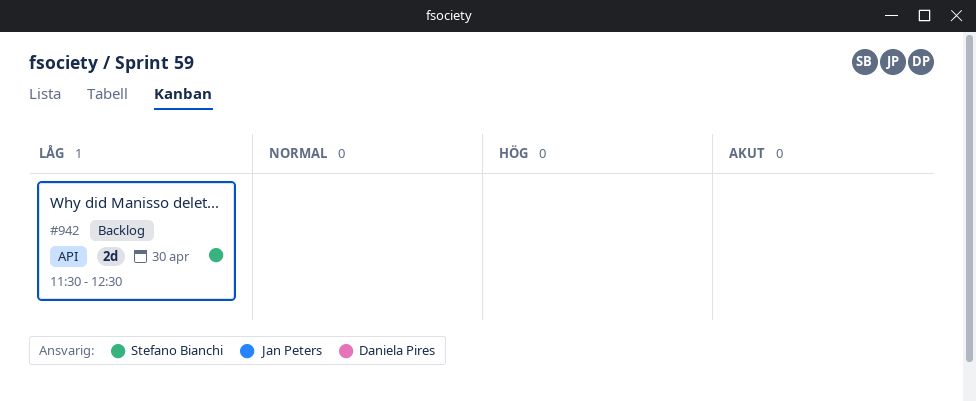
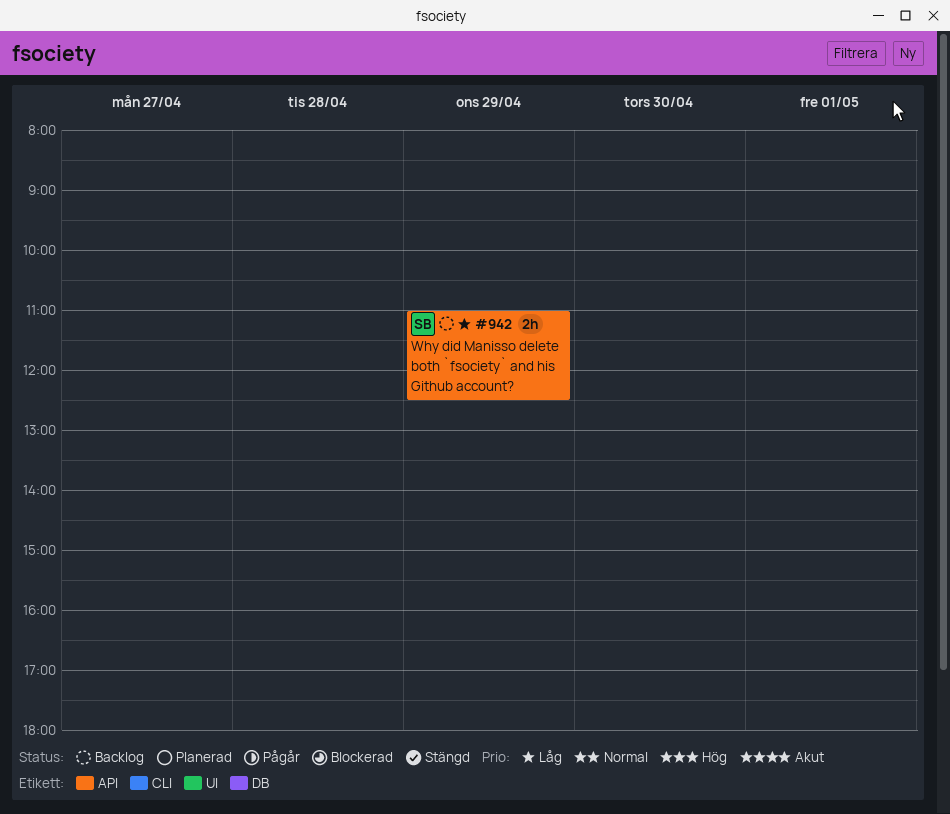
#942, estimate: 2d -> 2h
#942, day: Apr 30 -> Apr 29
#942, begins: 11:30 -> 11:00

